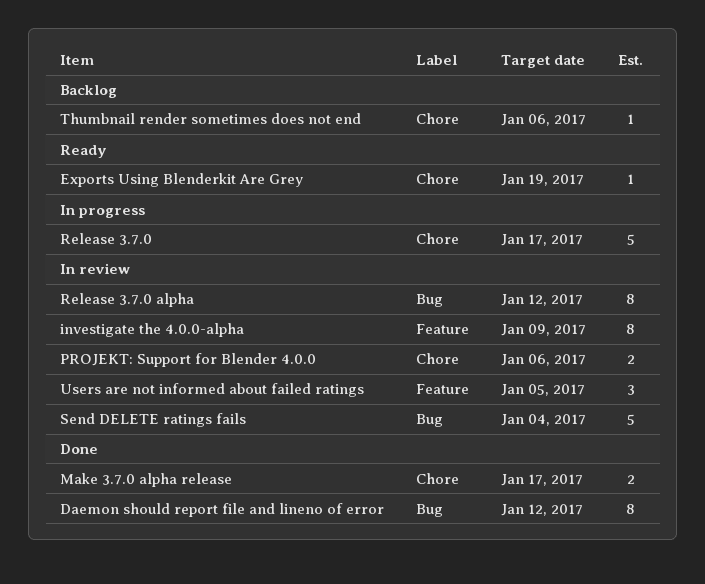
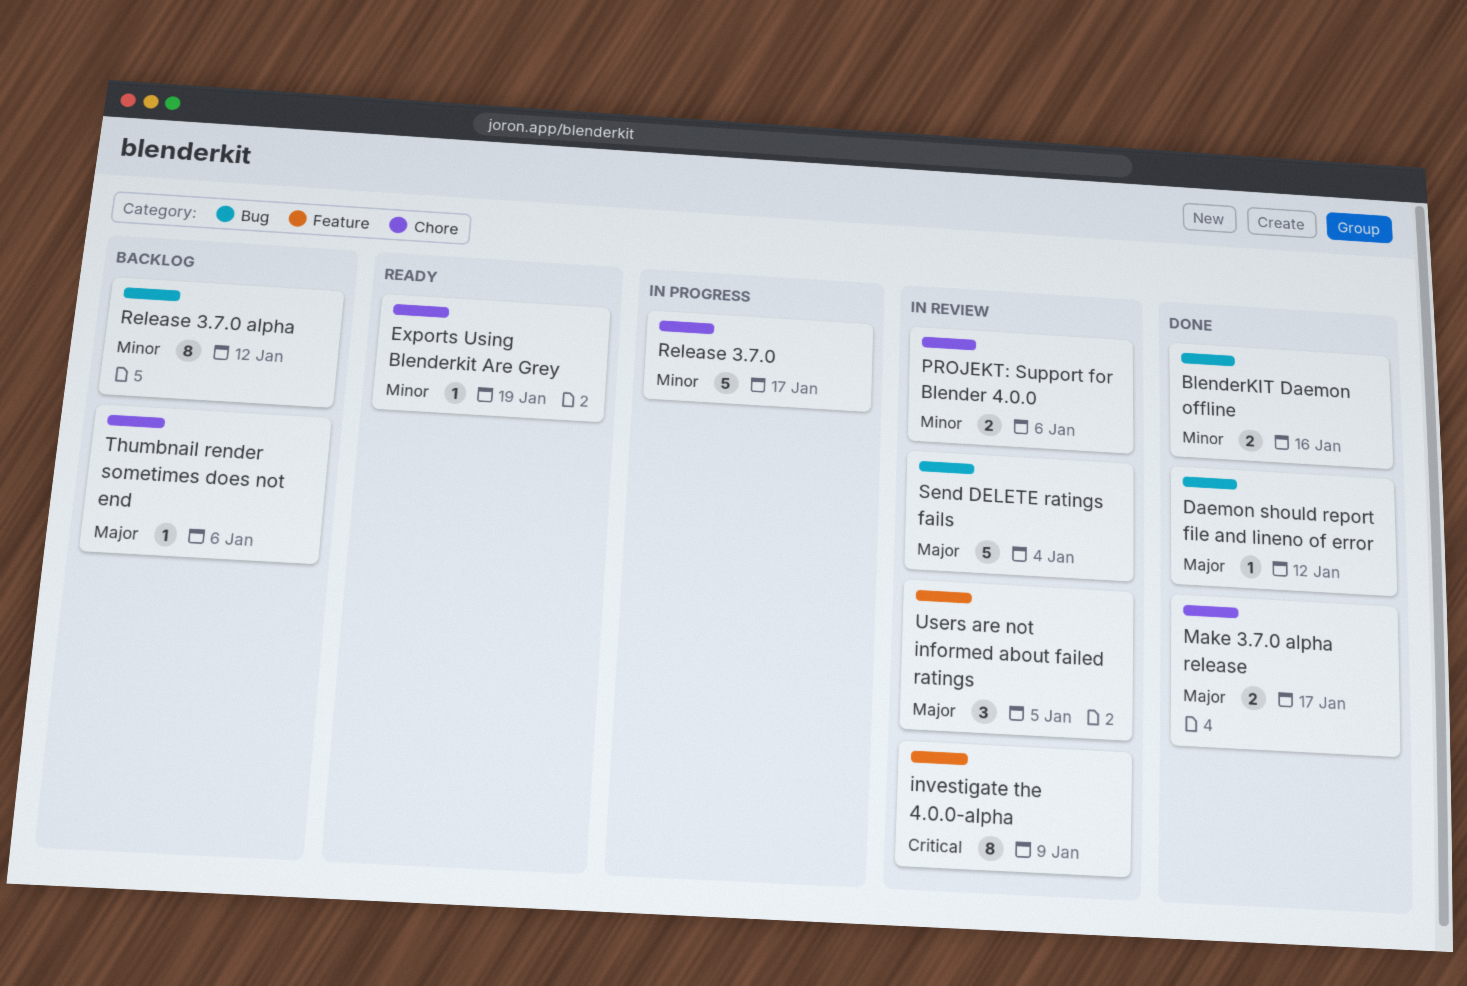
BlenderKIT Daemon offline: none -> present
Daemon should report file and lineno of error, estimate: 8 -> 1
Release 3.7.0 alpha, status: In review -> Backlog

